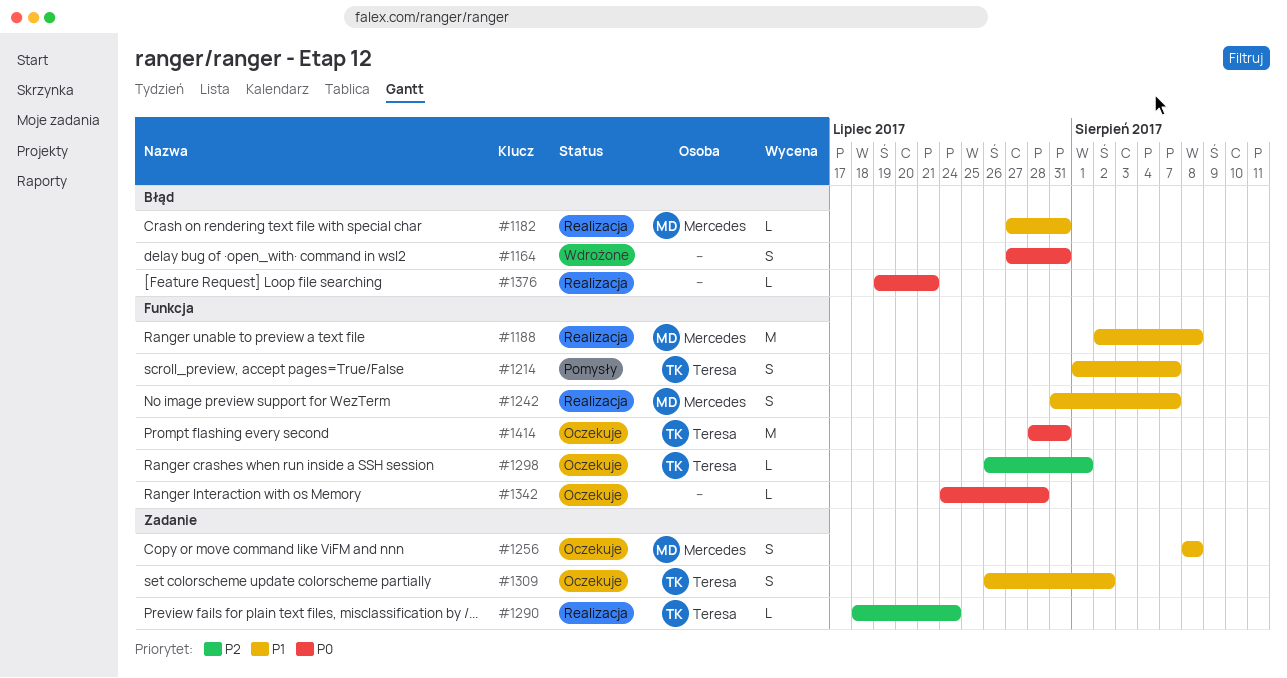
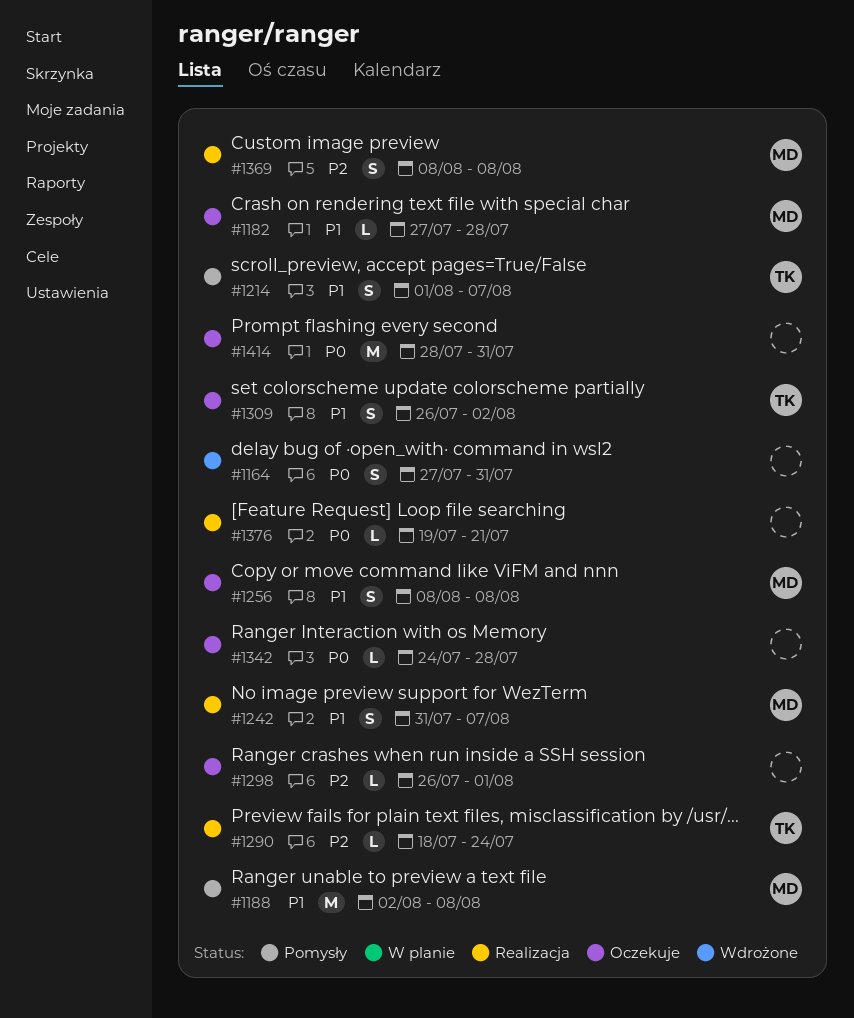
#1182, status: Realizacja -> Oczekuje
#1182, due: Jul 31 -> Jul 28
#1188, status: Realizacja -> Pomysły
#1298, owner: Teresa -> none
#1369: none -> present
#1414, owner: Teresa -> none

